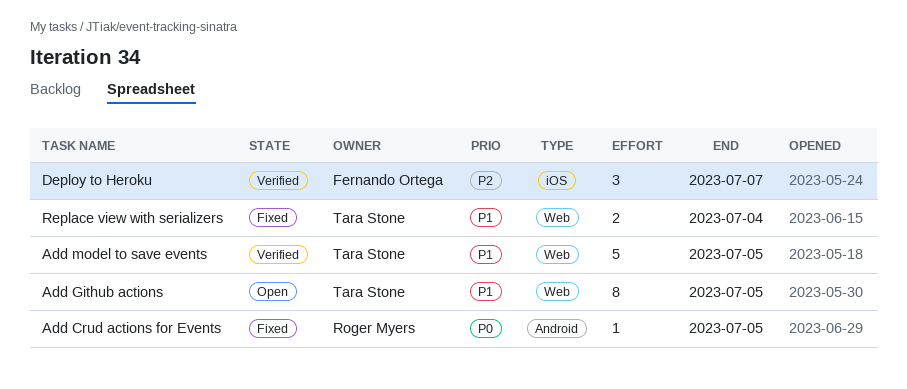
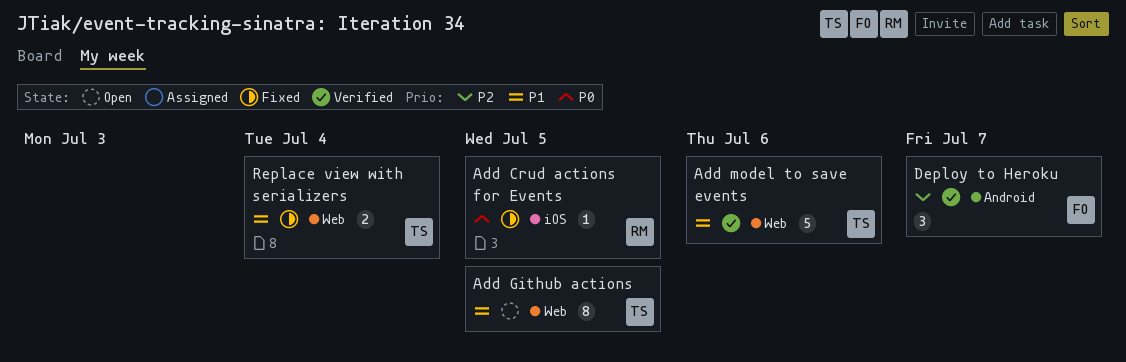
Add Crud actions for Events, label: Android -> iOS
Add model to save events, due: Jul 5 -> Jul 6
Deploy to Heroku, label: iOS -> Android

